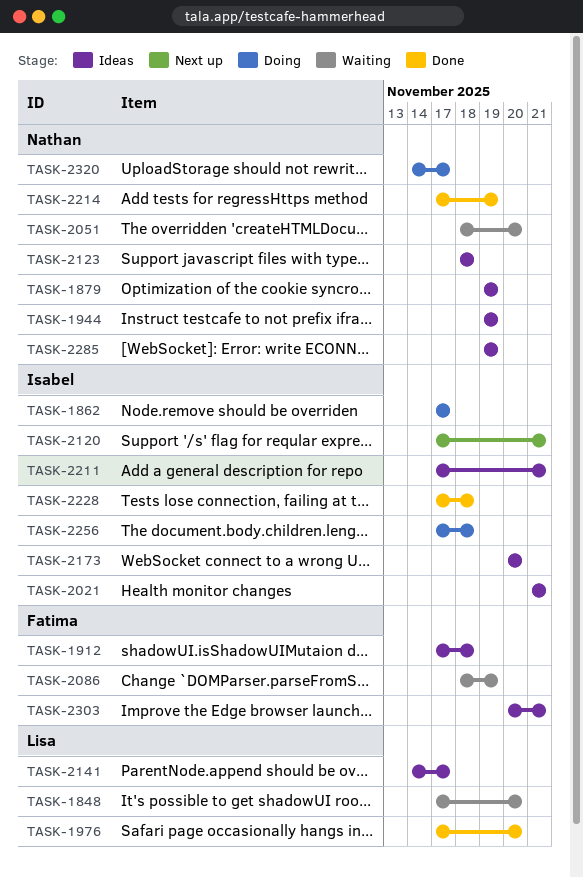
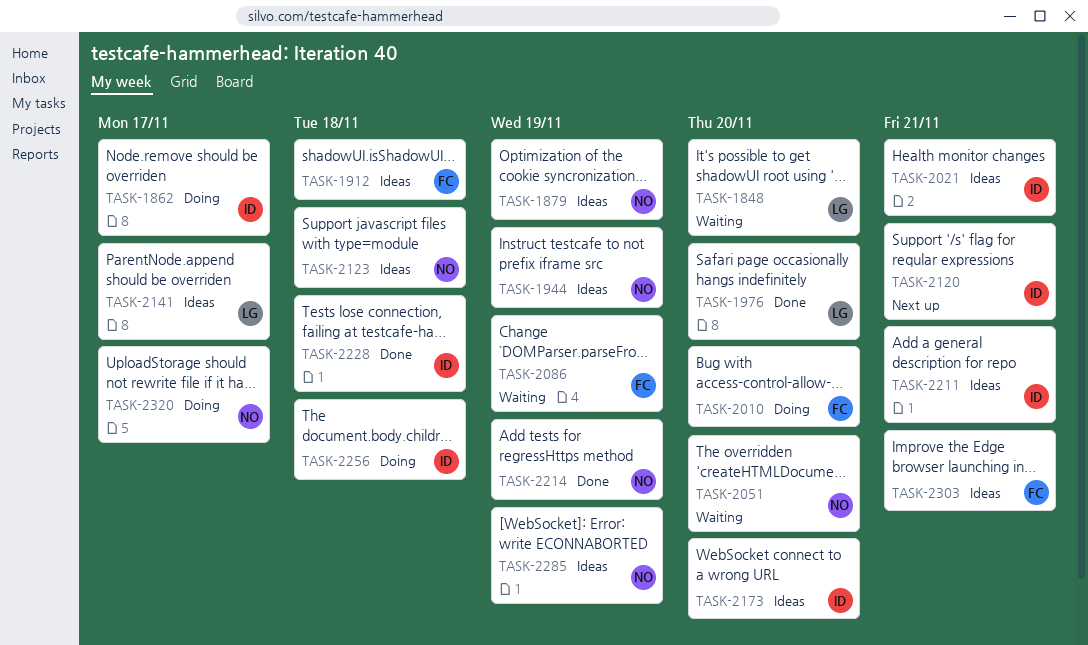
TASK-2010: none -> present

